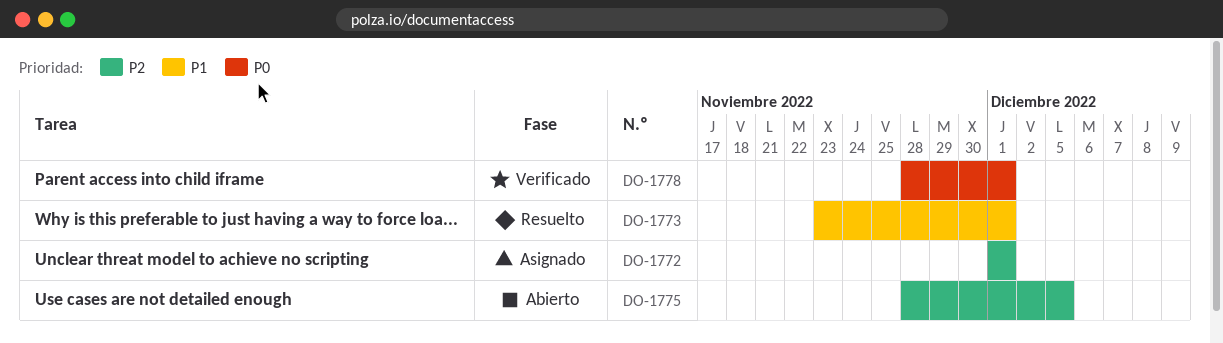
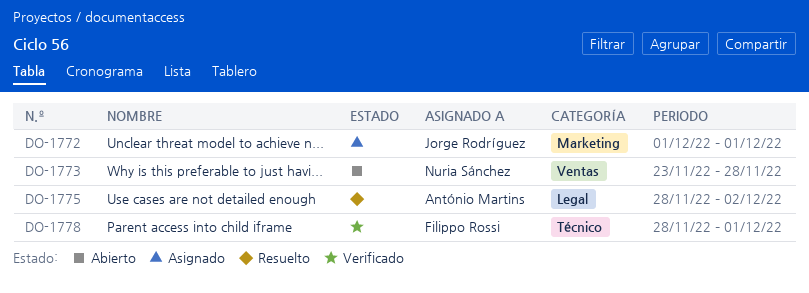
DO-1773, status: Resuelto -> Abierto
DO-1773, due: Dec 1 -> Nov 28
DO-1775, status: Abierto -> Resuelto
DO-1775, due: Dec 5 -> Dec 2

